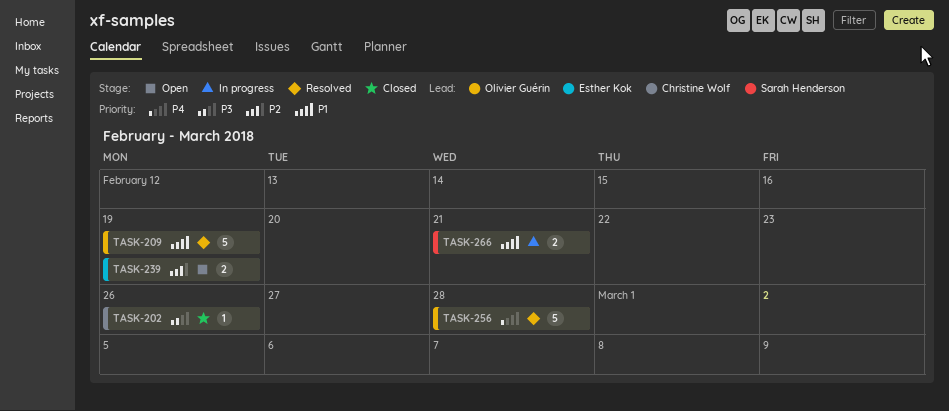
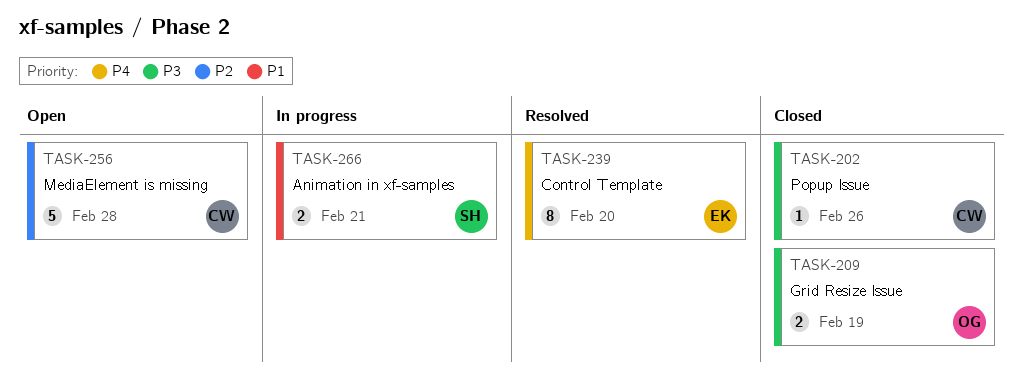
TASK-209, status: Resolved -> Closed
TASK-209, priority: P1 -> P3
TASK-209, estimate: 5 -> 2
TASK-239, status: Open -> Resolved
TASK-239, priority: P2 -> P4
TASK-239, estimate: 2 -> 8
TASK-239, due: Feb 19 -> Feb 20
TASK-256, status: Resolved -> Open
TASK-256, owner: Olivier Guérin -> Christine Wolf
TASK-256, priority: P4 -> P2

